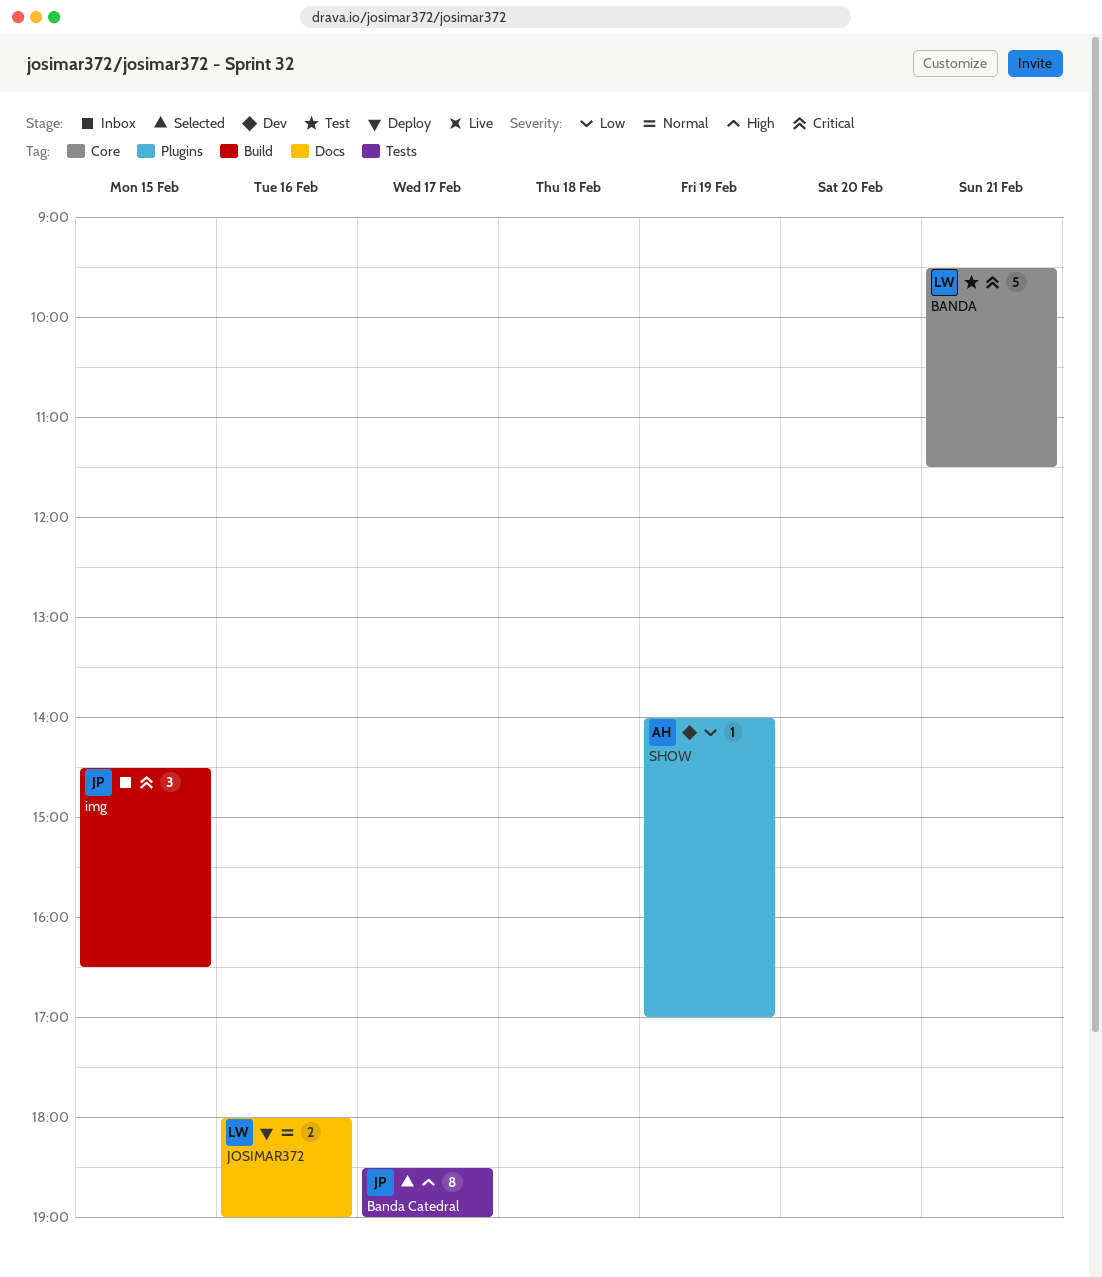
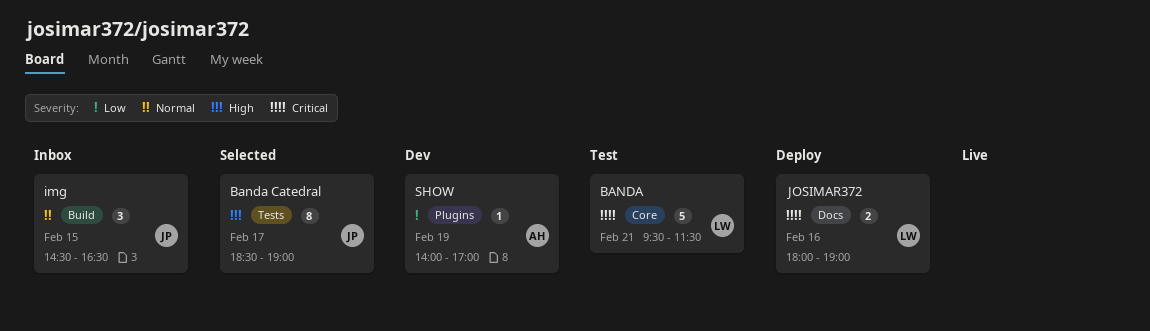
img, priority: Critical -> Normal
JOSIMAR372, priority: Normal -> Critical

